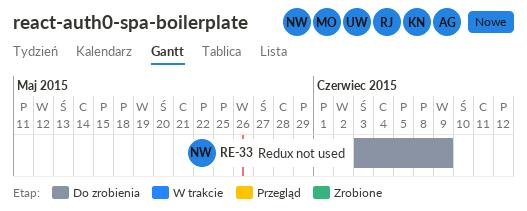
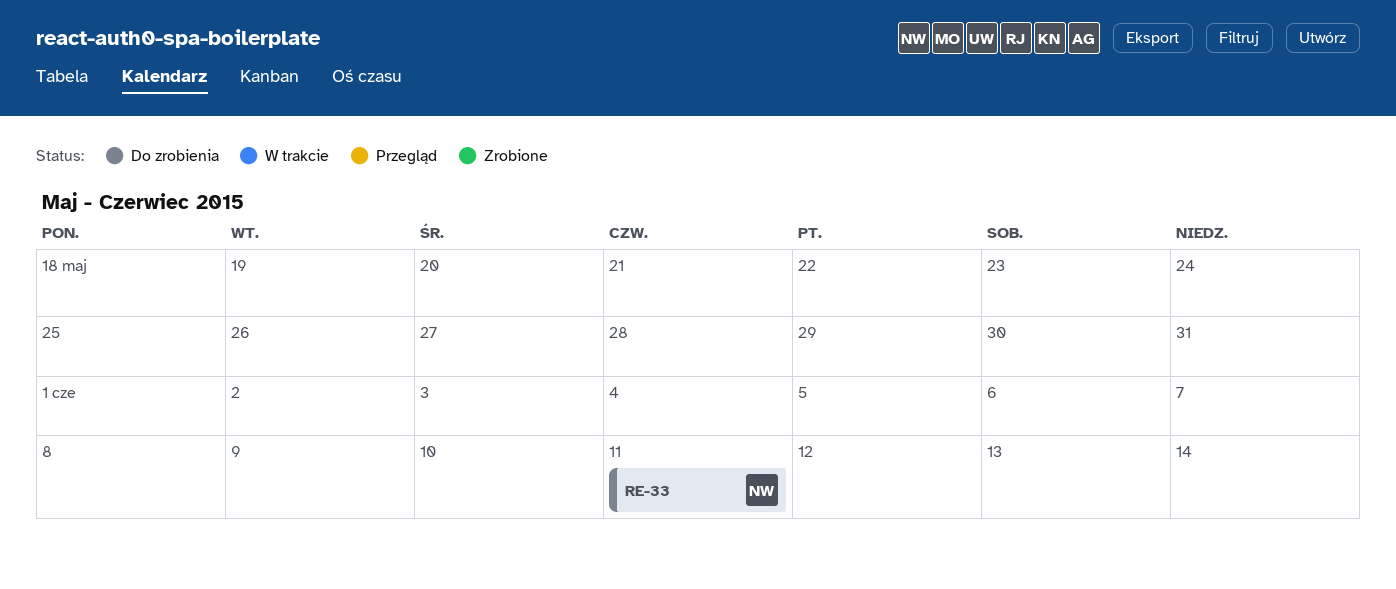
RE-33, due: Jun 9 -> Jun 11

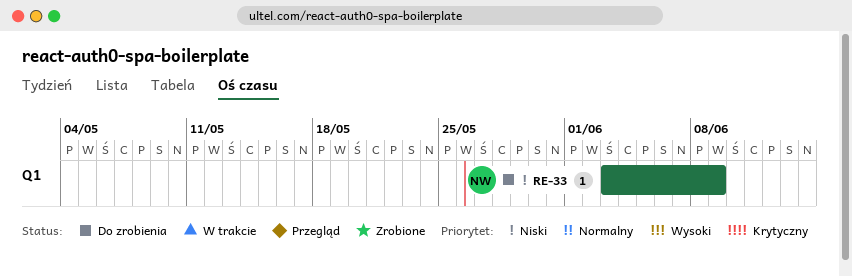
RE-33, due: Jun 11 -> Jun 9

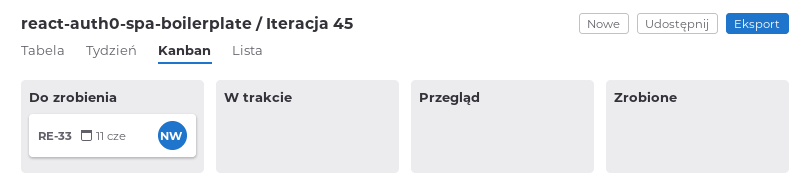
RE-33, due: Jun 9 -> Jun 11

